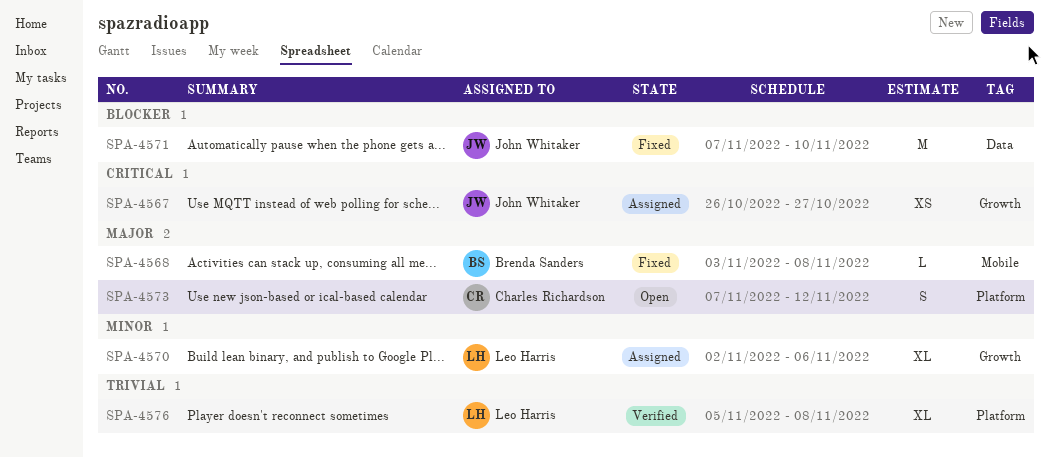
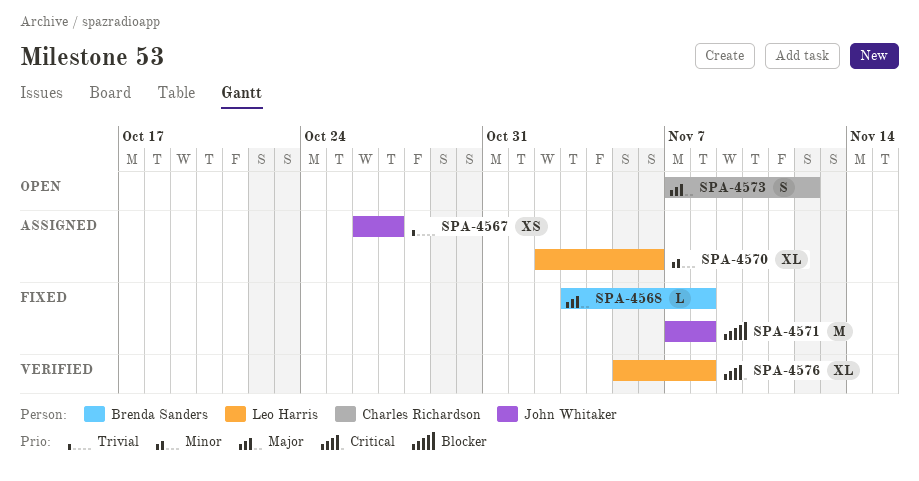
SPA-4567, priority: Critical -> Trivial
SPA-4571, due: Nov 10 -> Nov 8
SPA-4576, priority: Trivial -> Critical

